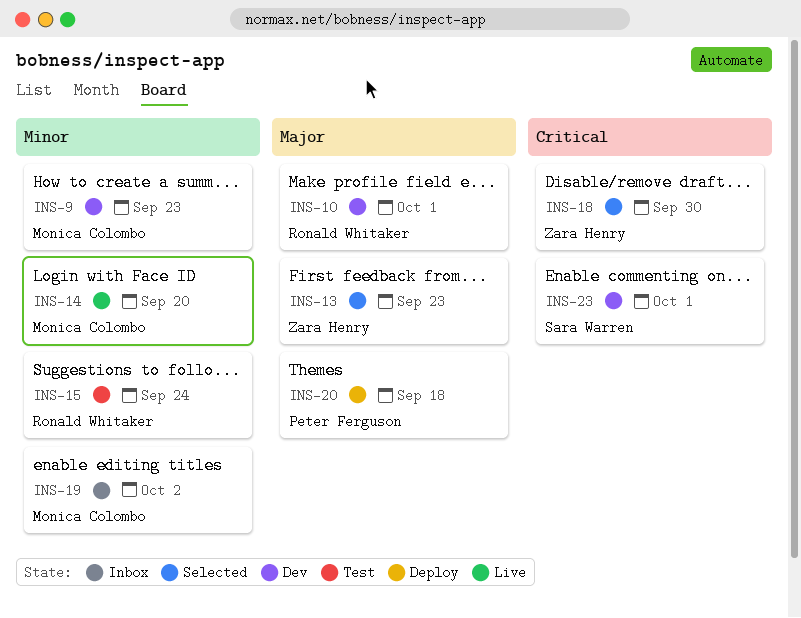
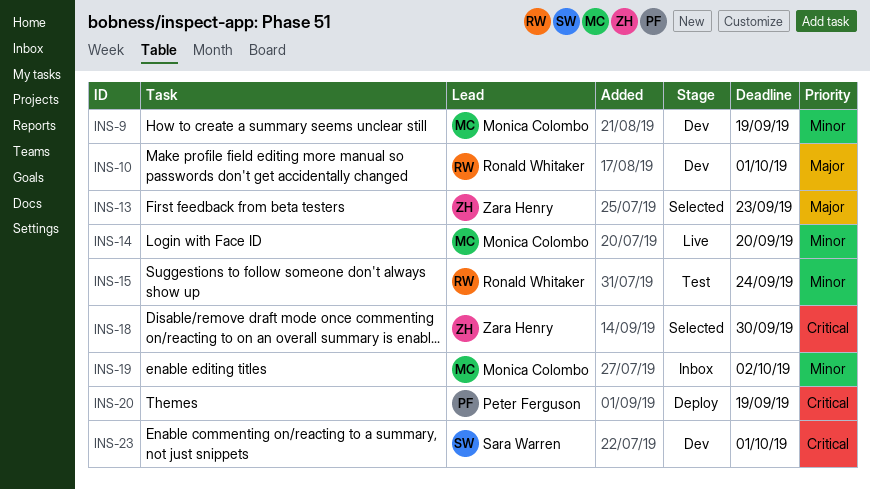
INS-9, due: Sep 23 -> Sep 19
INS-20, priority: Major -> Critical
INS-20, due: Sep 18 -> Sep 19

